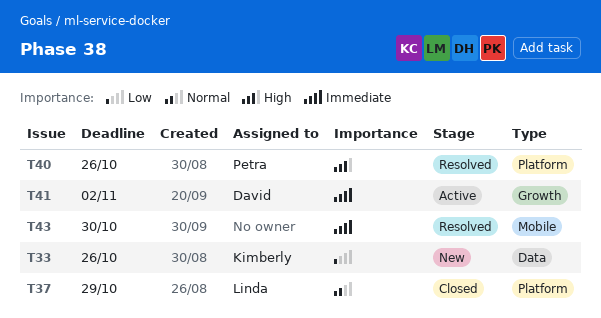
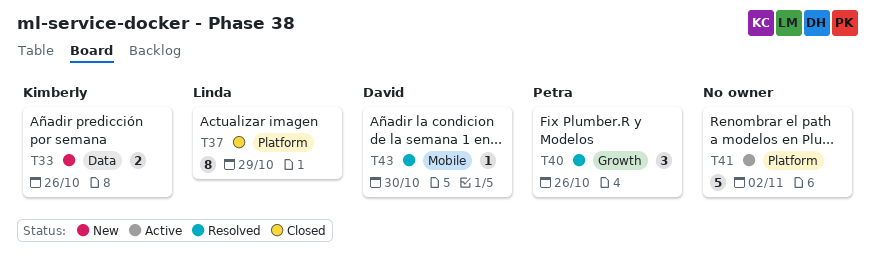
T40, label: Platform -> Growth
T41, owner: David -> none
T41, label: Growth -> Platform
T43, owner: none -> David

